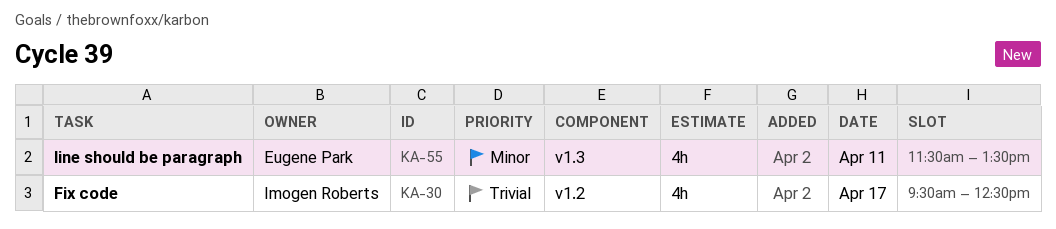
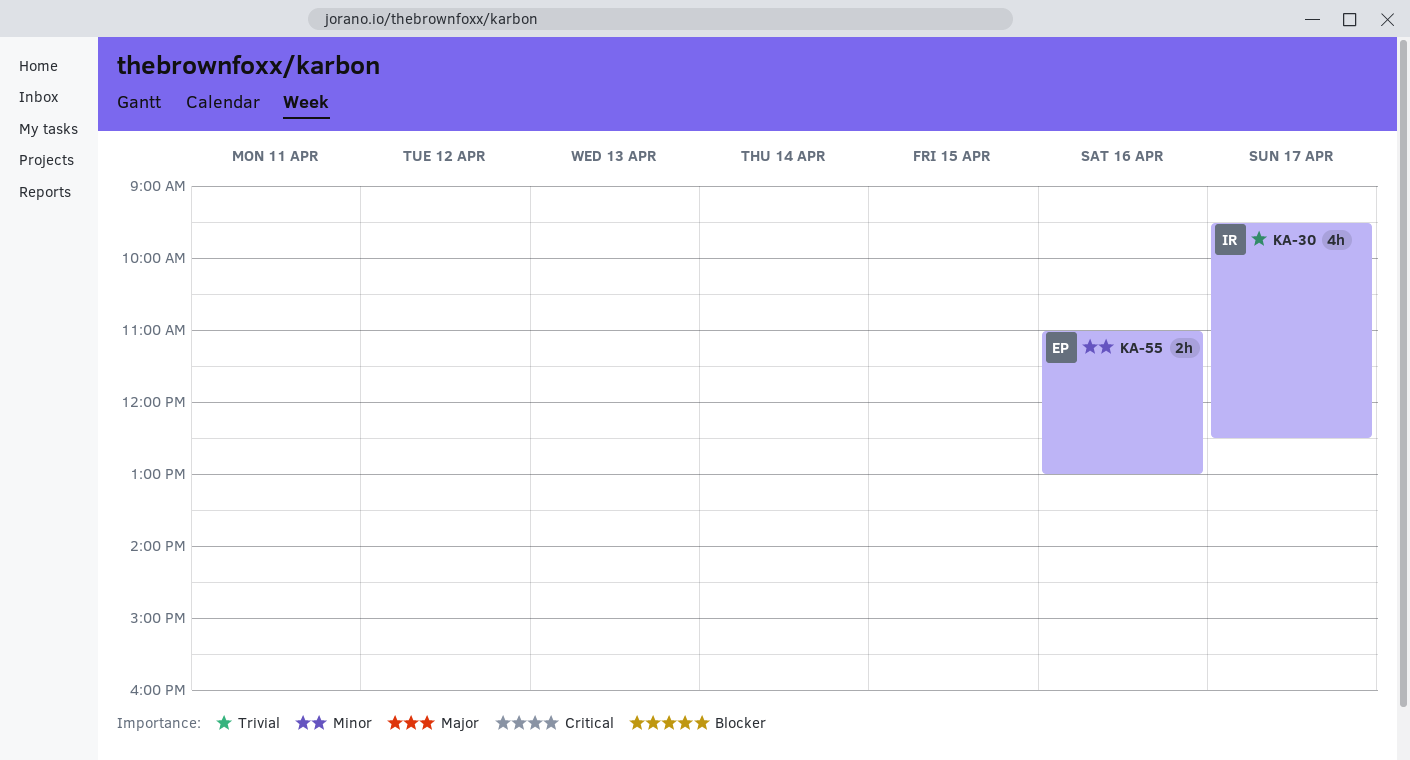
KA-55, estimate: 4h -> 2h
KA-55, day: Apr 11 -> Apr 16
KA-55, begins: 11:30 -> 11:00
KA-55, ends: 13:30 -> 13:00

